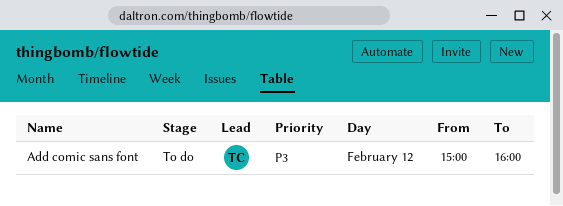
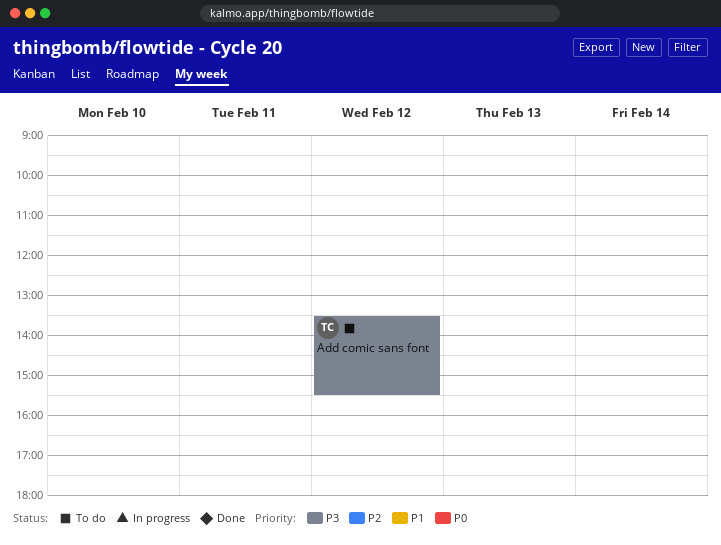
Add comic sans font, begins: 15:00 -> 13:30
Add comic sans font, ends: 16:00 -> 15:30

